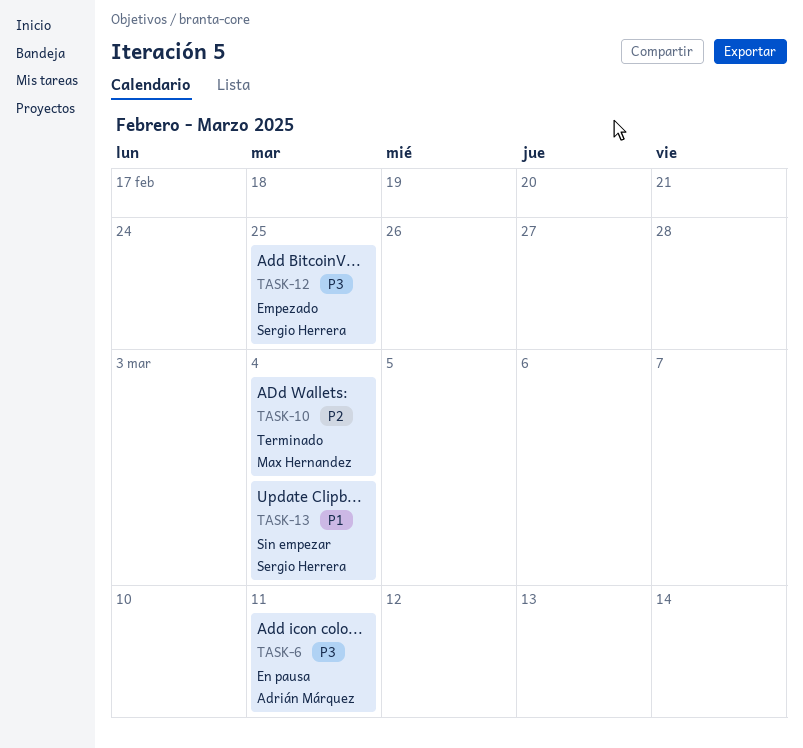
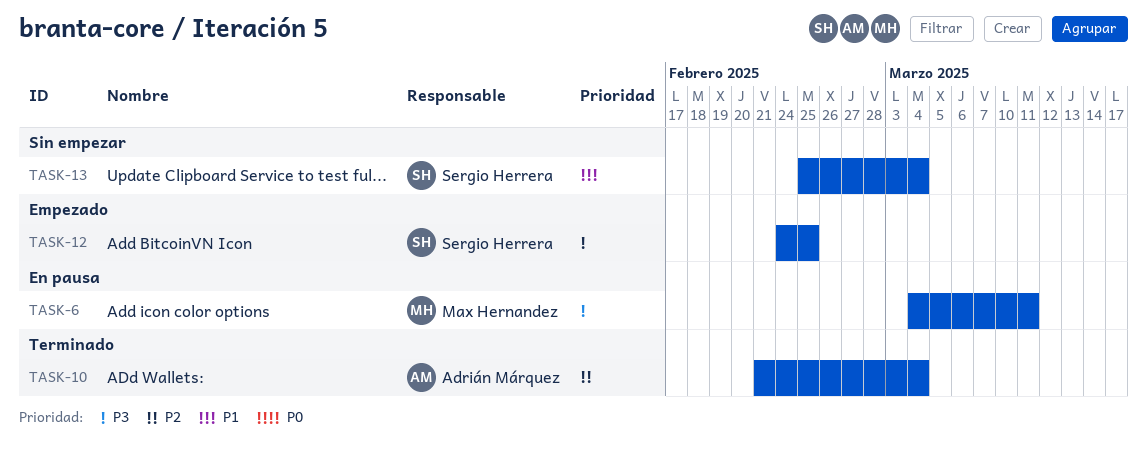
TASK-6, owner: Adrián Márquez -> Max Hernandez
TASK-10, owner: Max Hernandez -> Adrián Márquez

